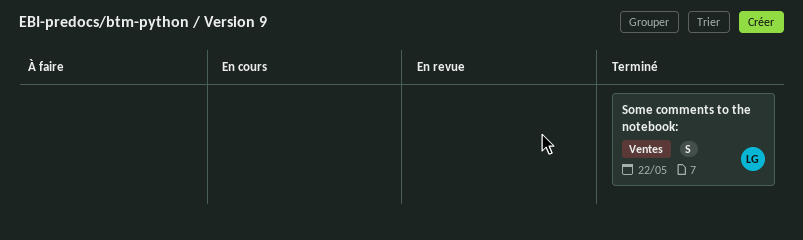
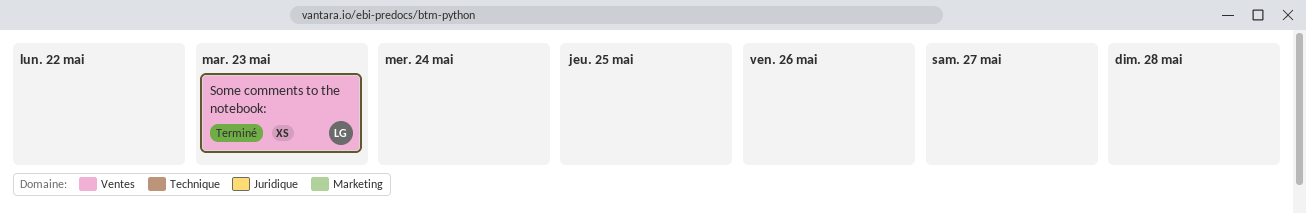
Some comments to the notebook:, estimate: S -> XS
Some comments to the notebook:, due: May 22 -> May 23

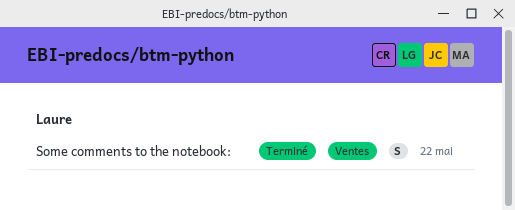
Some comments to the notebook:, estimate: XS -> S
Some comments to the notebook:, due: May 23 -> May 22

